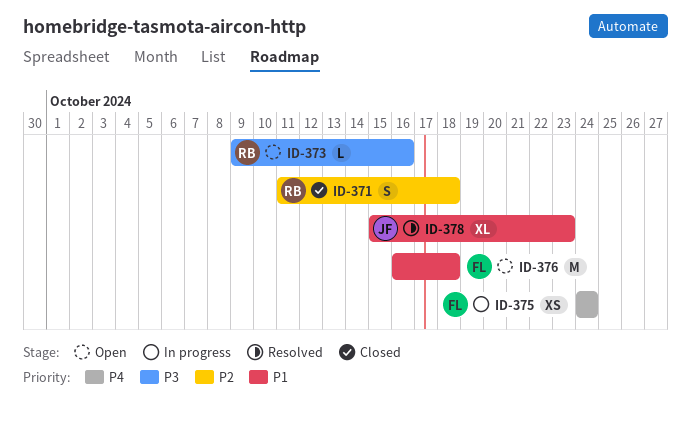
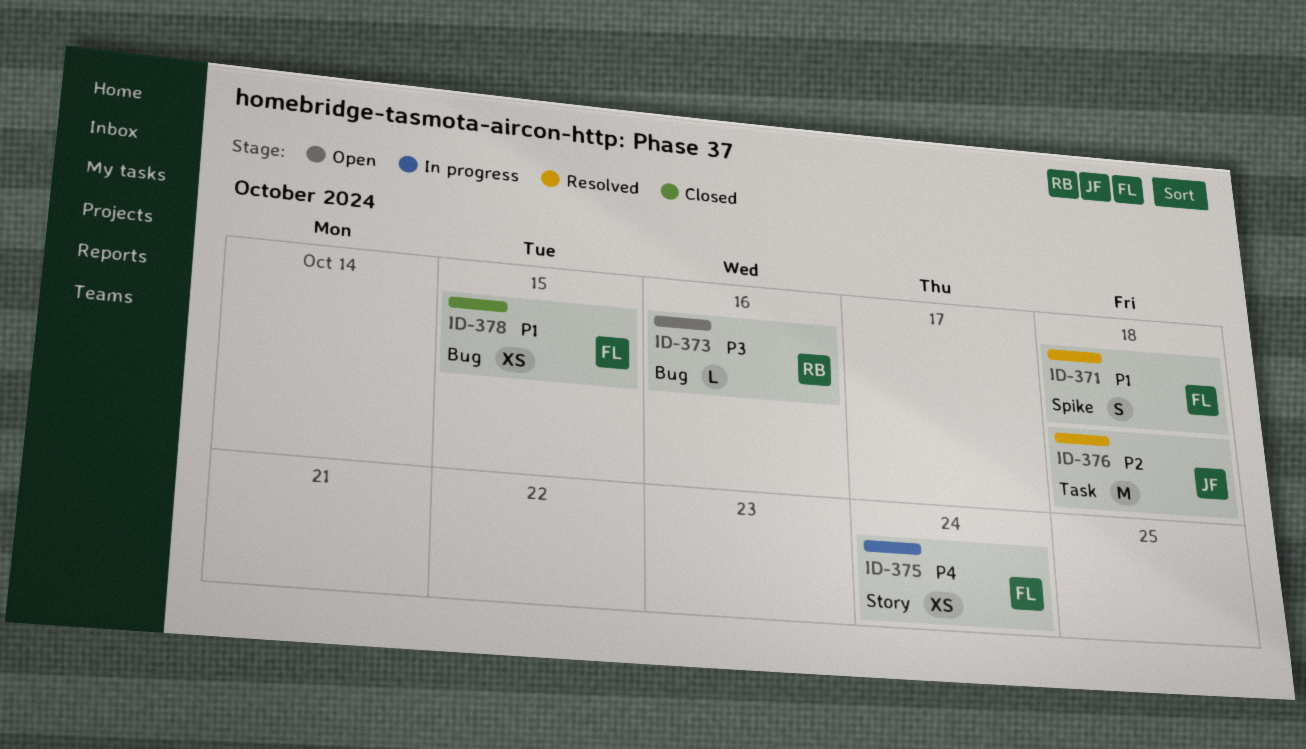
ID-371, status: Closed -> Resolved
ID-371, owner: RB -> FL
ID-371, priority: P2 -> P1
ID-376, status: Open -> Resolved
ID-376, owner: FL -> JF
ID-376, priority: P1 -> P2
ID-378, status: Resolved -> Closed
ID-378, owner: JF -> FL
ID-378, estimate: XL -> XS
ID-378, due: Oct 23 -> Oct 15

